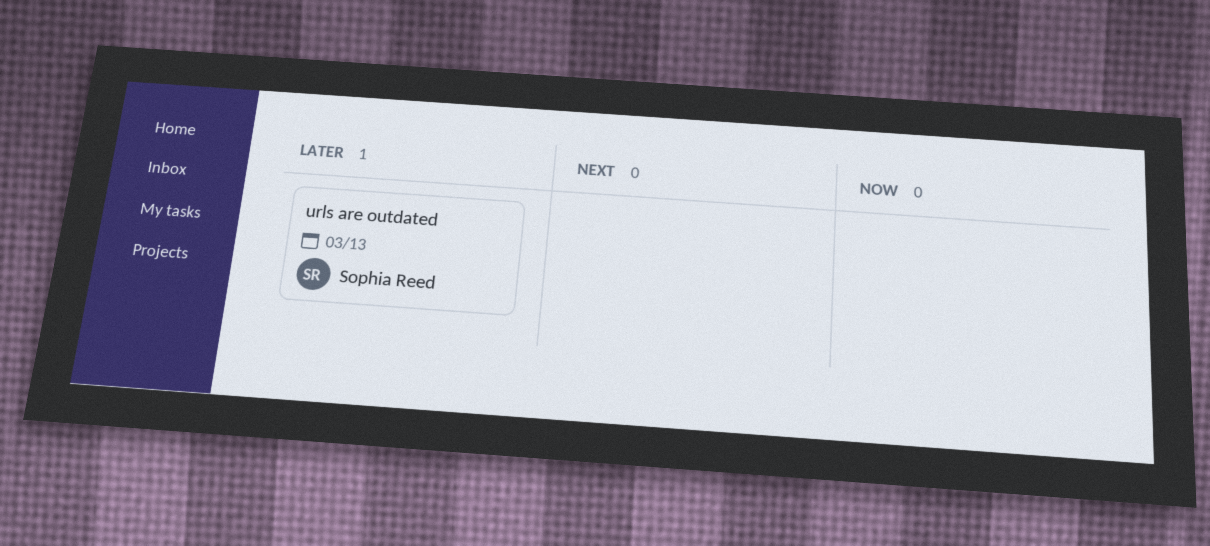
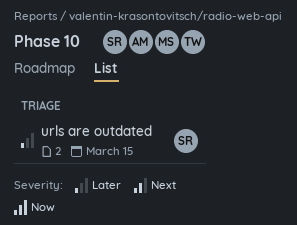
urls are outdated, due: Mar 13 -> Mar 15

